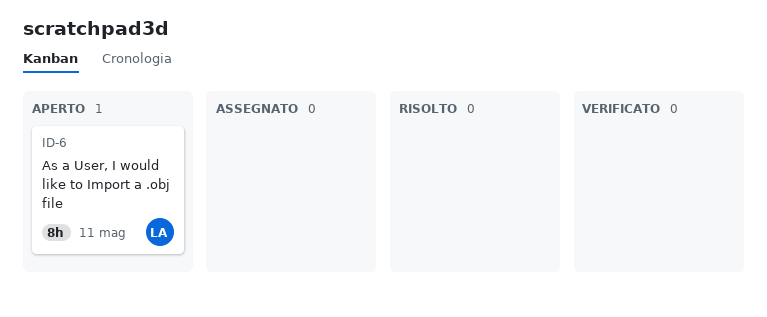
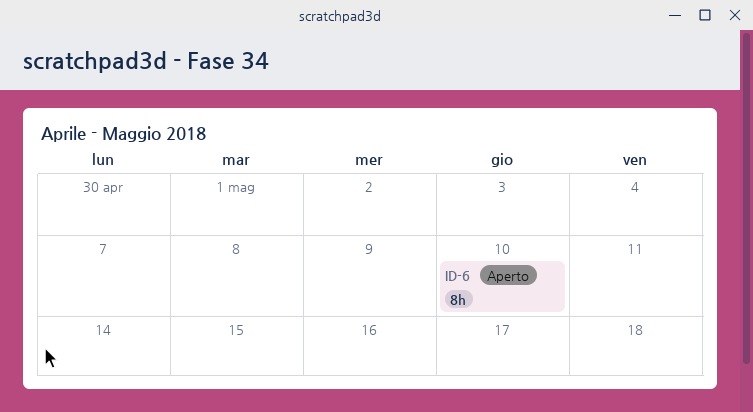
ID-6, due: May 11 -> May 10

